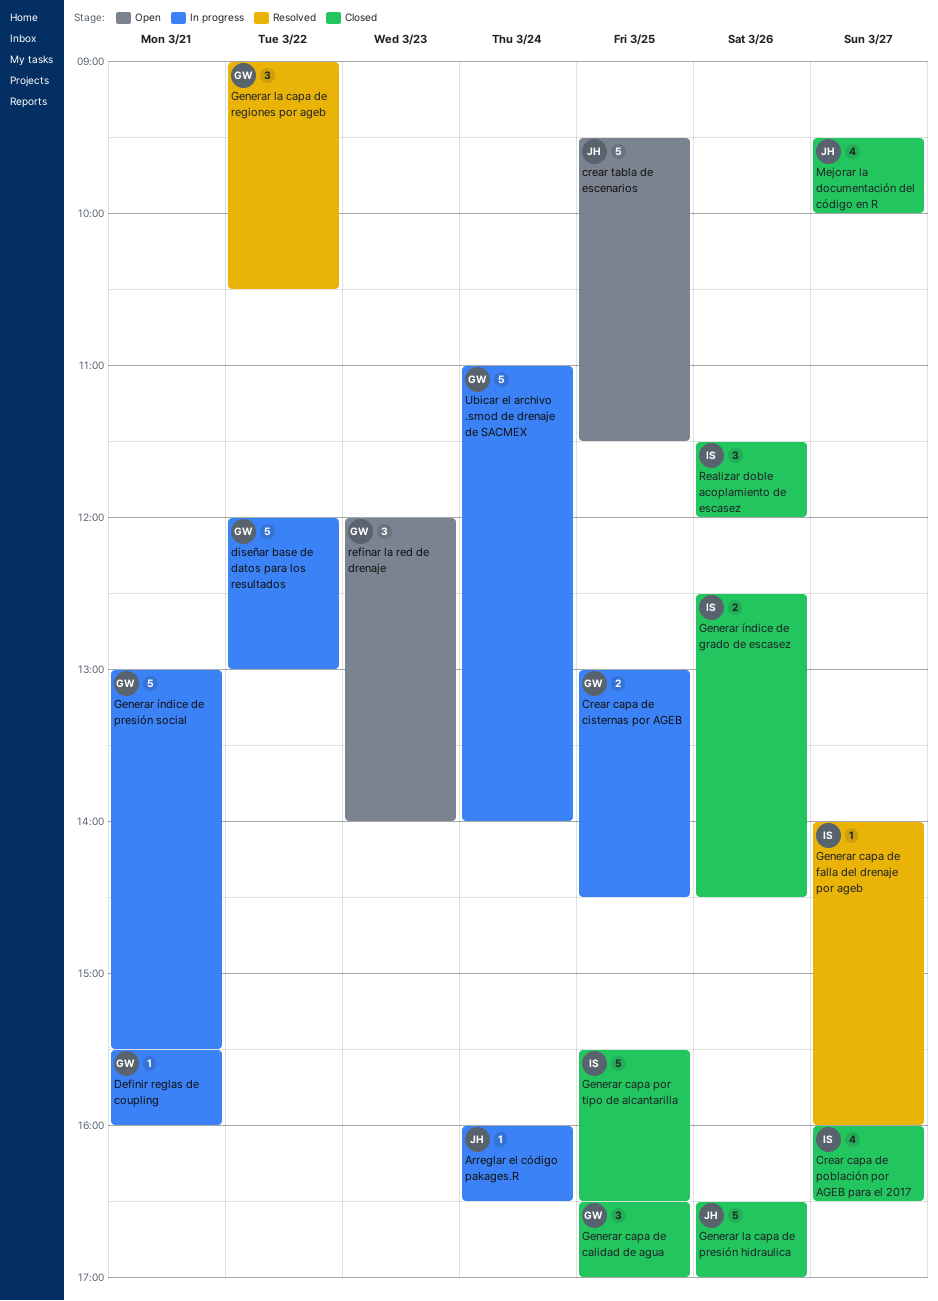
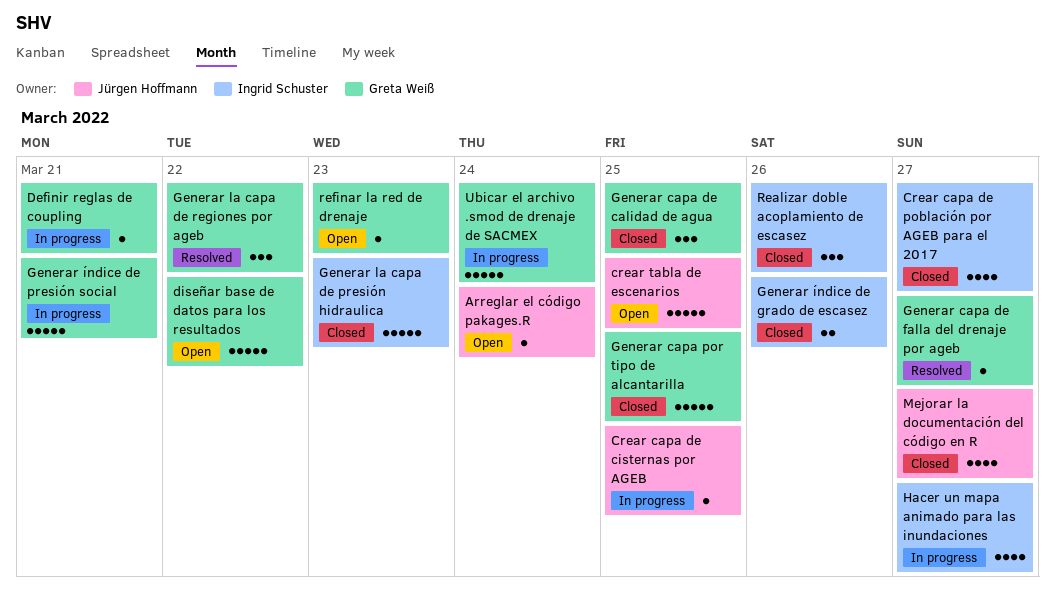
Arreglar el código pakages.R, status: In progress -> Open
Crear capa de cisternas por AGEB, owner: Greta Weiß -> Jürgen Hoffmann
Crear capa de cisternas por AGEB, estimate: 2 -> 1
diseñar base de datos para los resultados, status: In progress -> Open
Generar capa de falla del drenaje por ageb, owner: Ingrid Schuster -> Greta Weiß
Generar capa por tipo de alcantarilla, owner: Ingrid Schuster -> Greta Weiß
Generar la capa de presión hidraulica, owner: Jürgen Hoffmann -> Ingrid Schuster
Generar la capa de presión hidraulica, day: Mar 26 -> Mar 23
Hacer un mapa animado para las inundaciones: none -> present
refinar la red de drenaje, estimate: 3 -> 1

